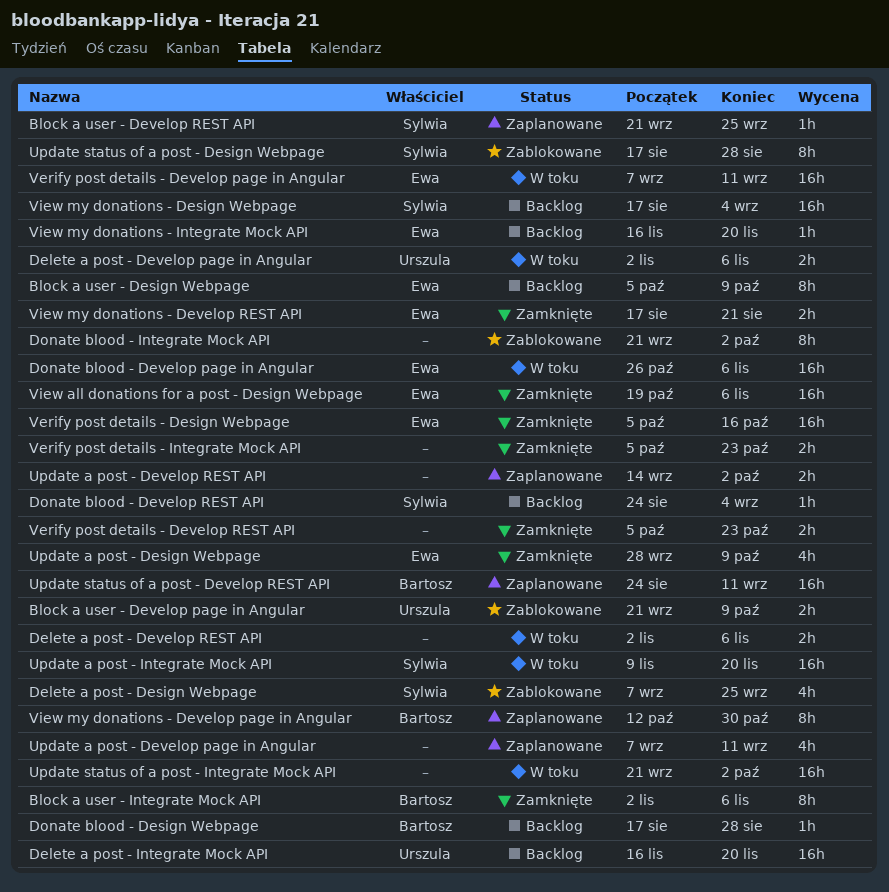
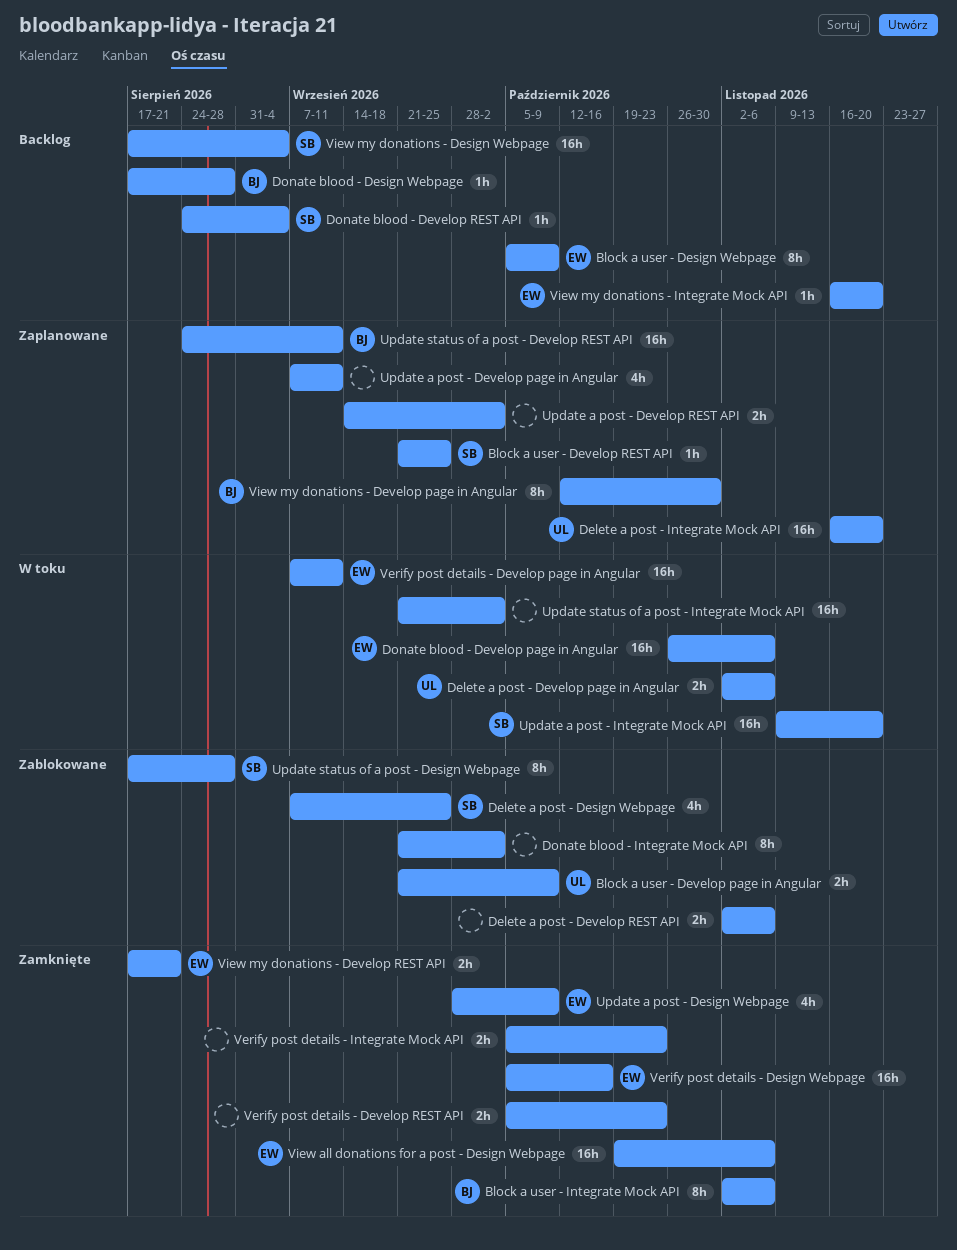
Delete a post - Develop REST API, status: W toku -> Zablokowane
Delete a post - Integrate Mock API, status: Backlog -> Zaplanowane

